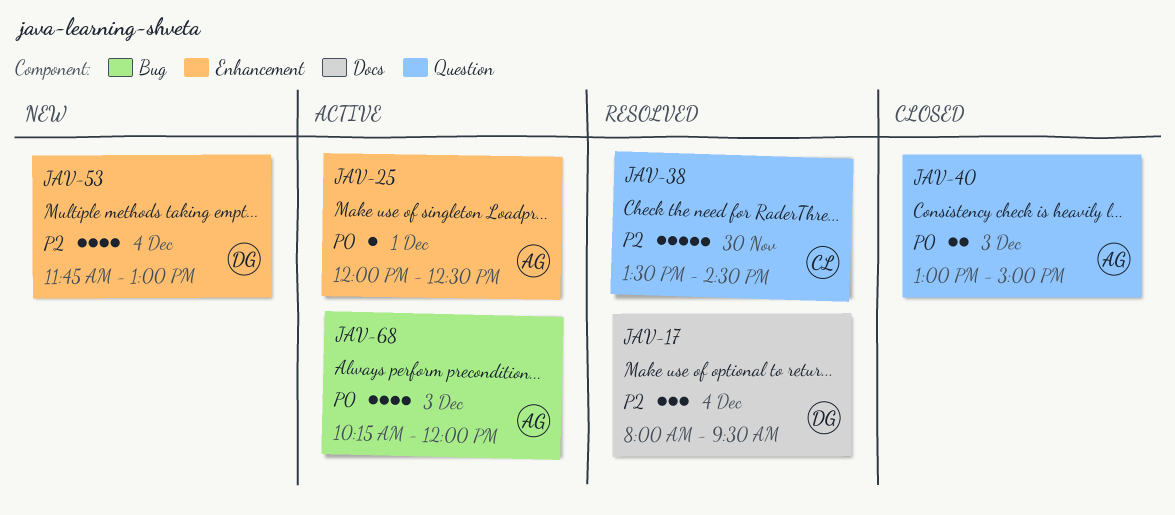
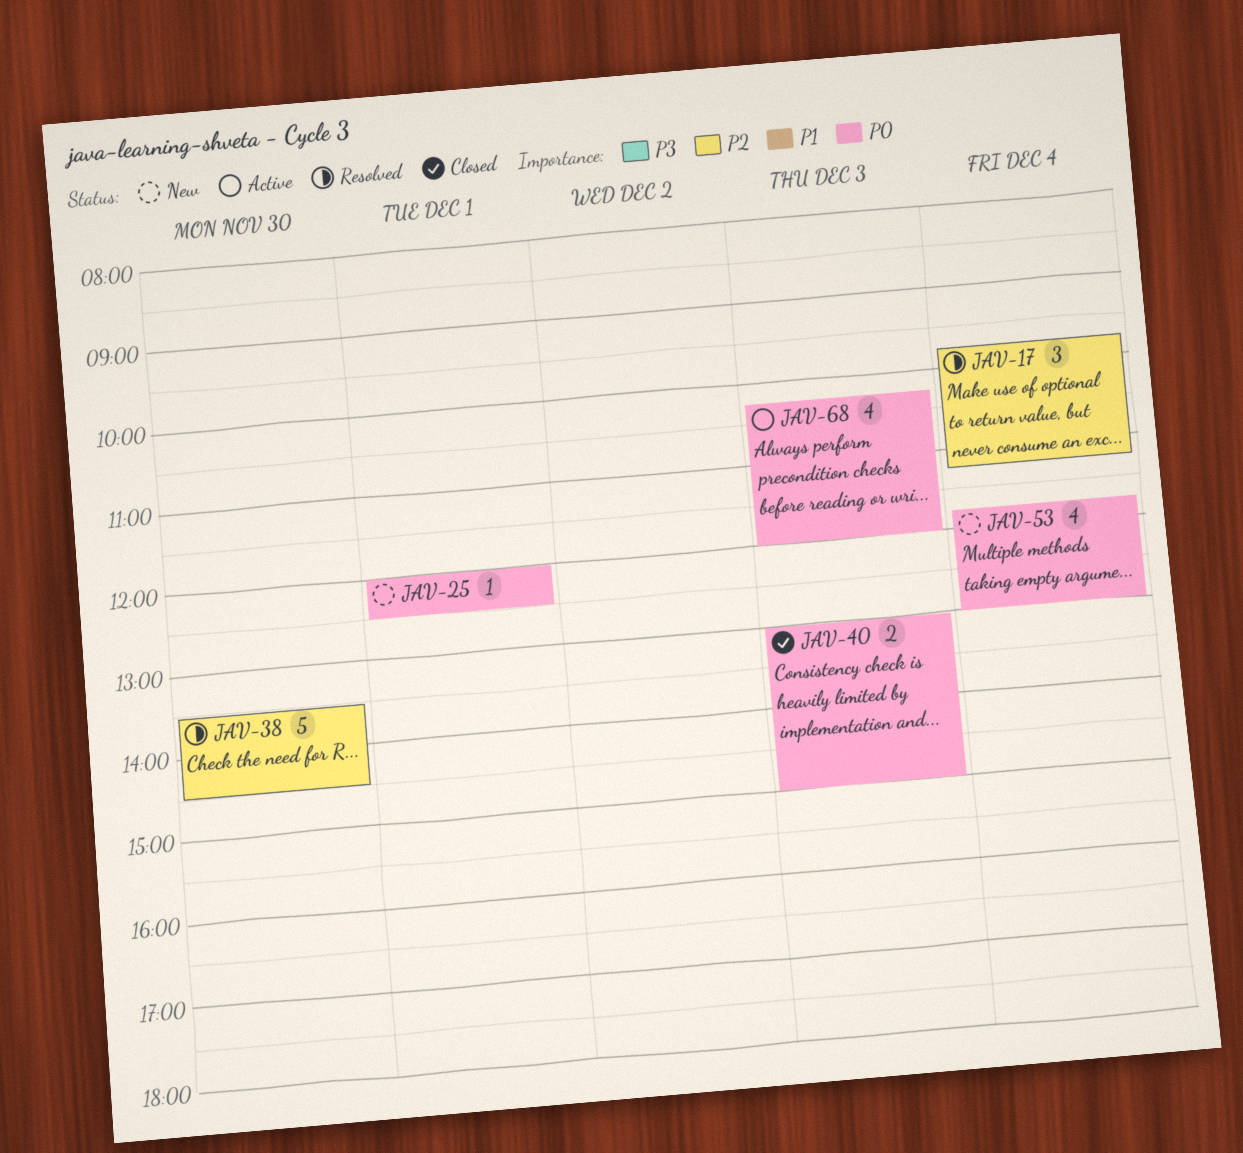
JAV-17, begins: 08:00 -> 09:45
JAV-17, ends: 09:30 -> 11:15
JAV-25, status: Active -> New
JAV-53, priority: P2 -> P0

